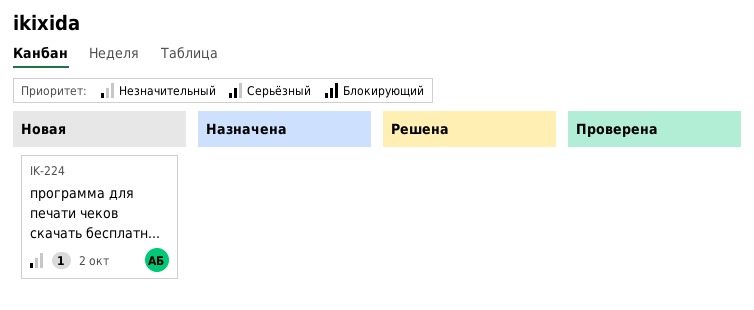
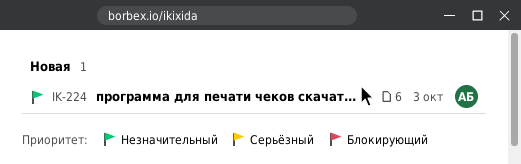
IK-224, due: Oct 2 -> Oct 3

